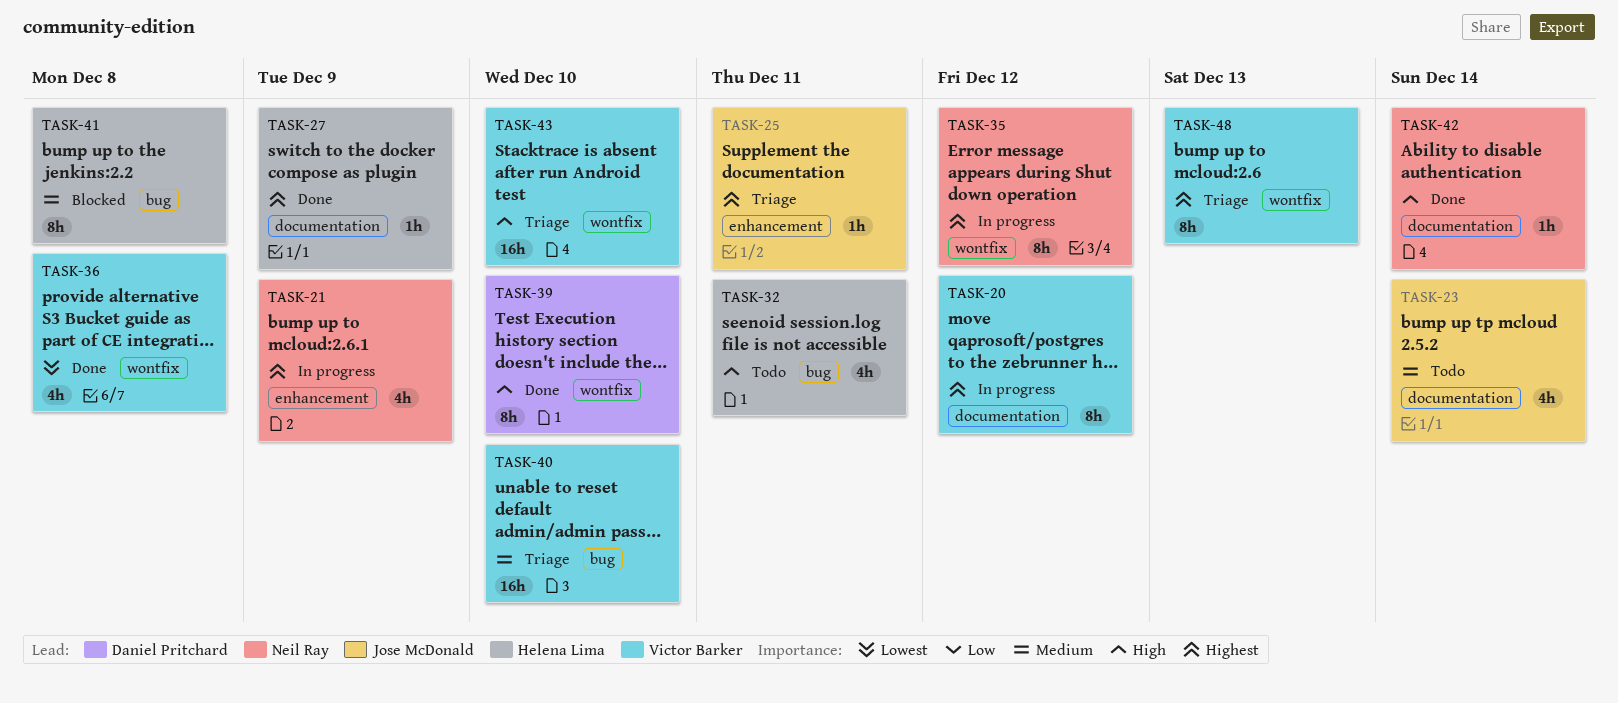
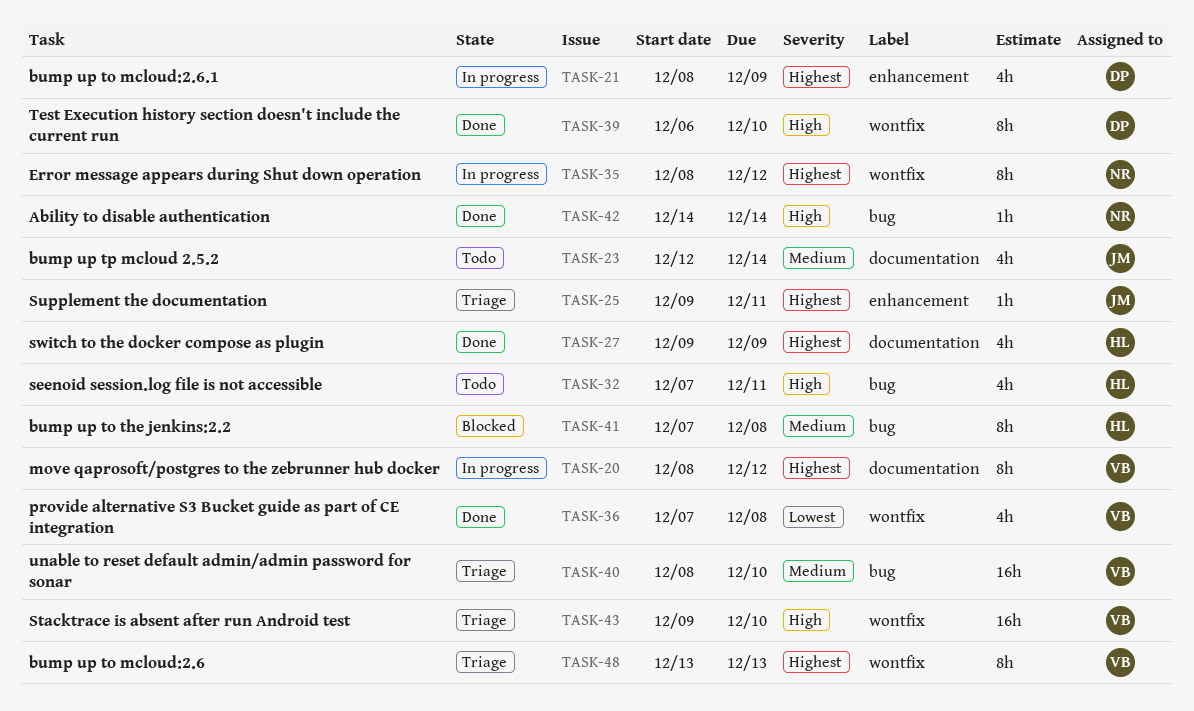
TASK-21, owner: Neil Ray -> Daniel Pritchard
TASK-27, estimate: 1h -> 4h
TASK-42, label: documentation -> bug

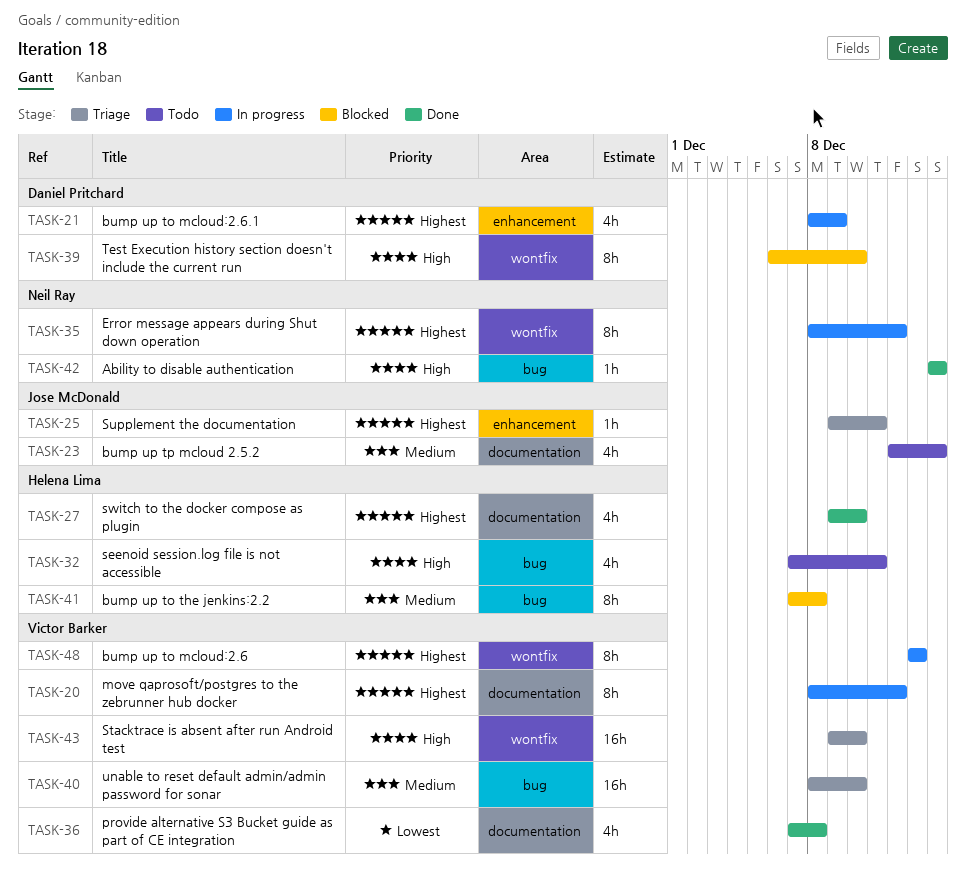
TASK-27, due: Dec 9 -> Dec 10
TASK-36, label: wontfix -> documentation
TASK-39, status: Done -> Blocked
TASK-48, status: Triage -> In progress

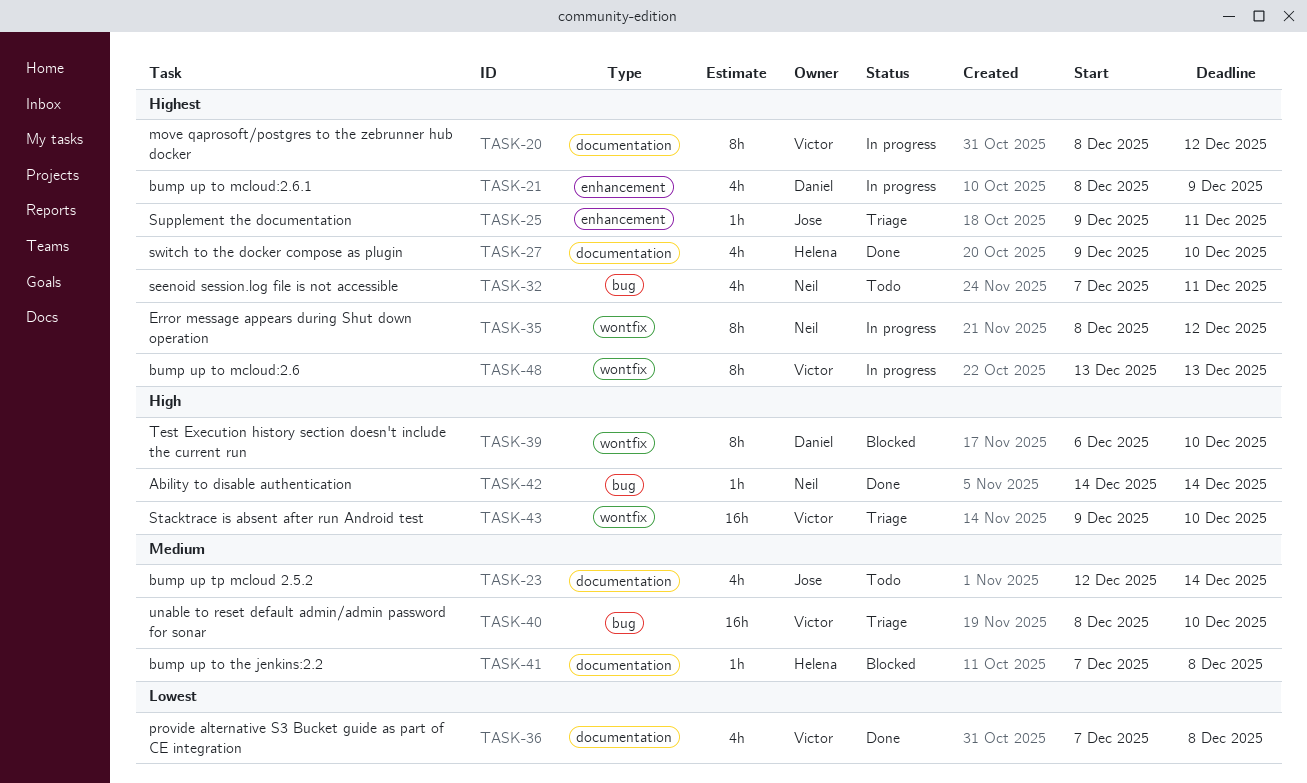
TASK-32, owner: Helena Lima -> Neil Ray
TASK-32, priority: High -> Highest
TASK-41, label: bug -> documentation
TASK-41, estimate: 8h -> 1h

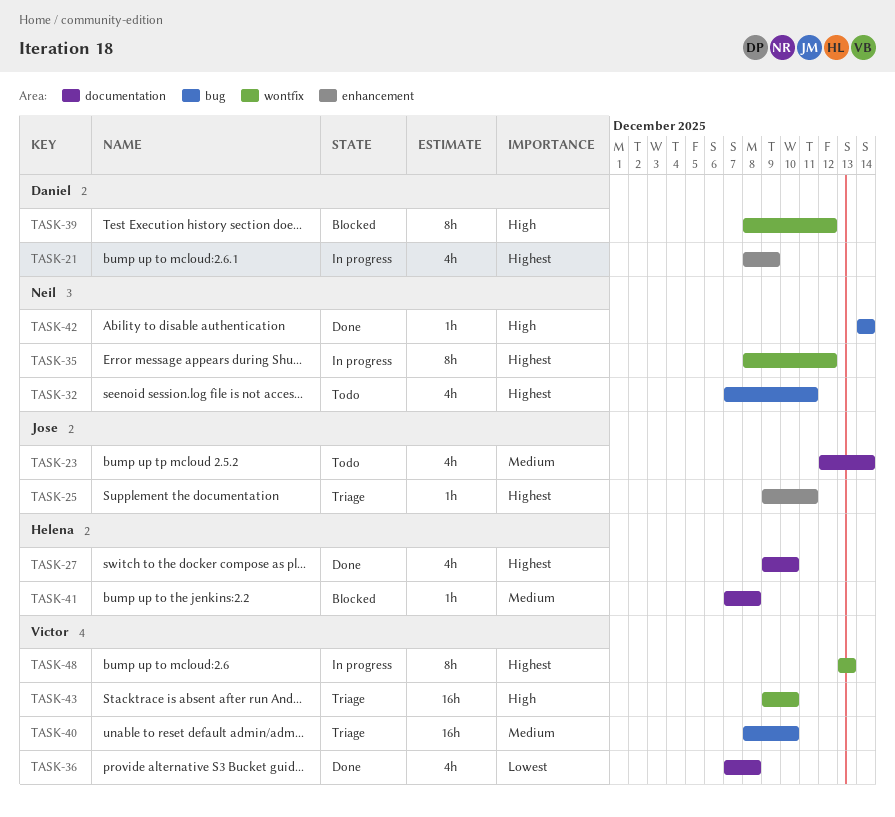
TASK-20: present -> none
TASK-39, start: Dec 6 -> Dec 8
TASK-39, due: Dec 10 -> Dec 12

